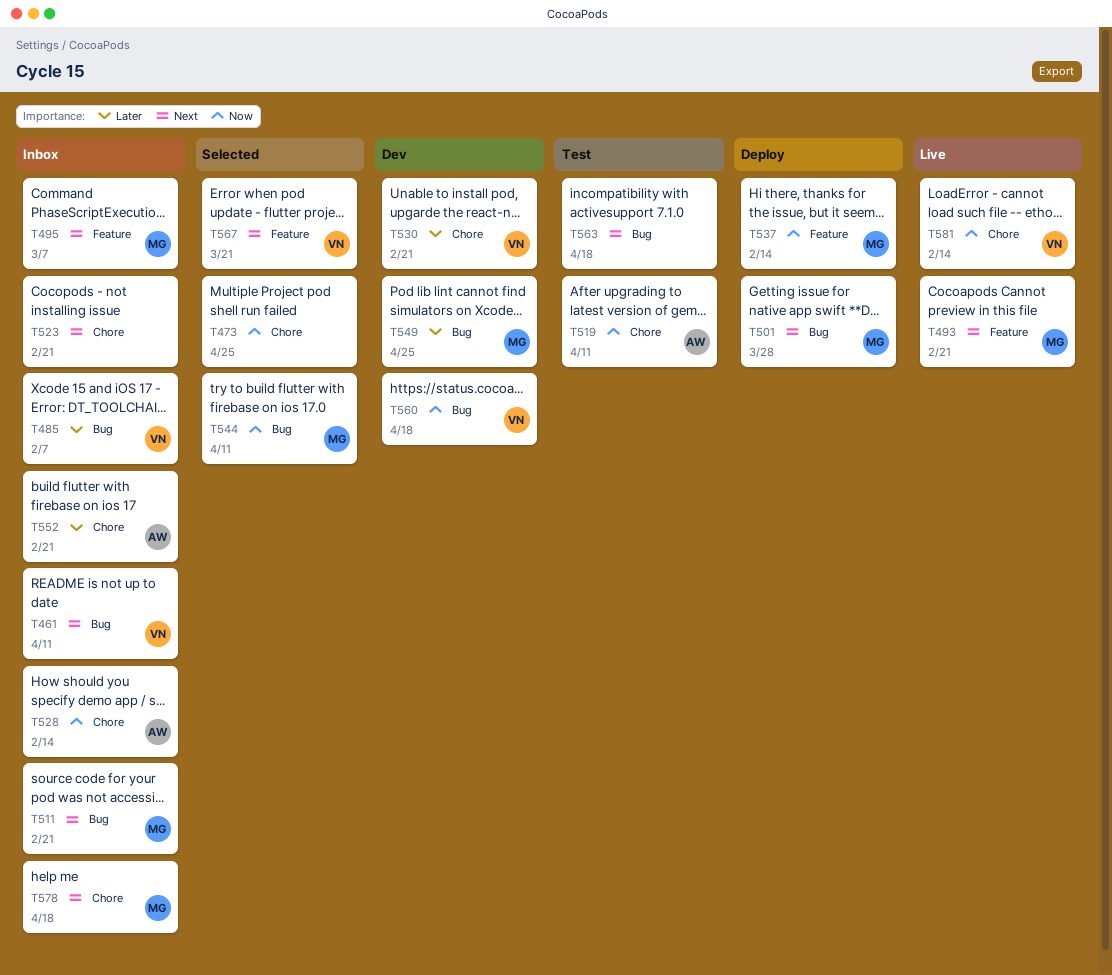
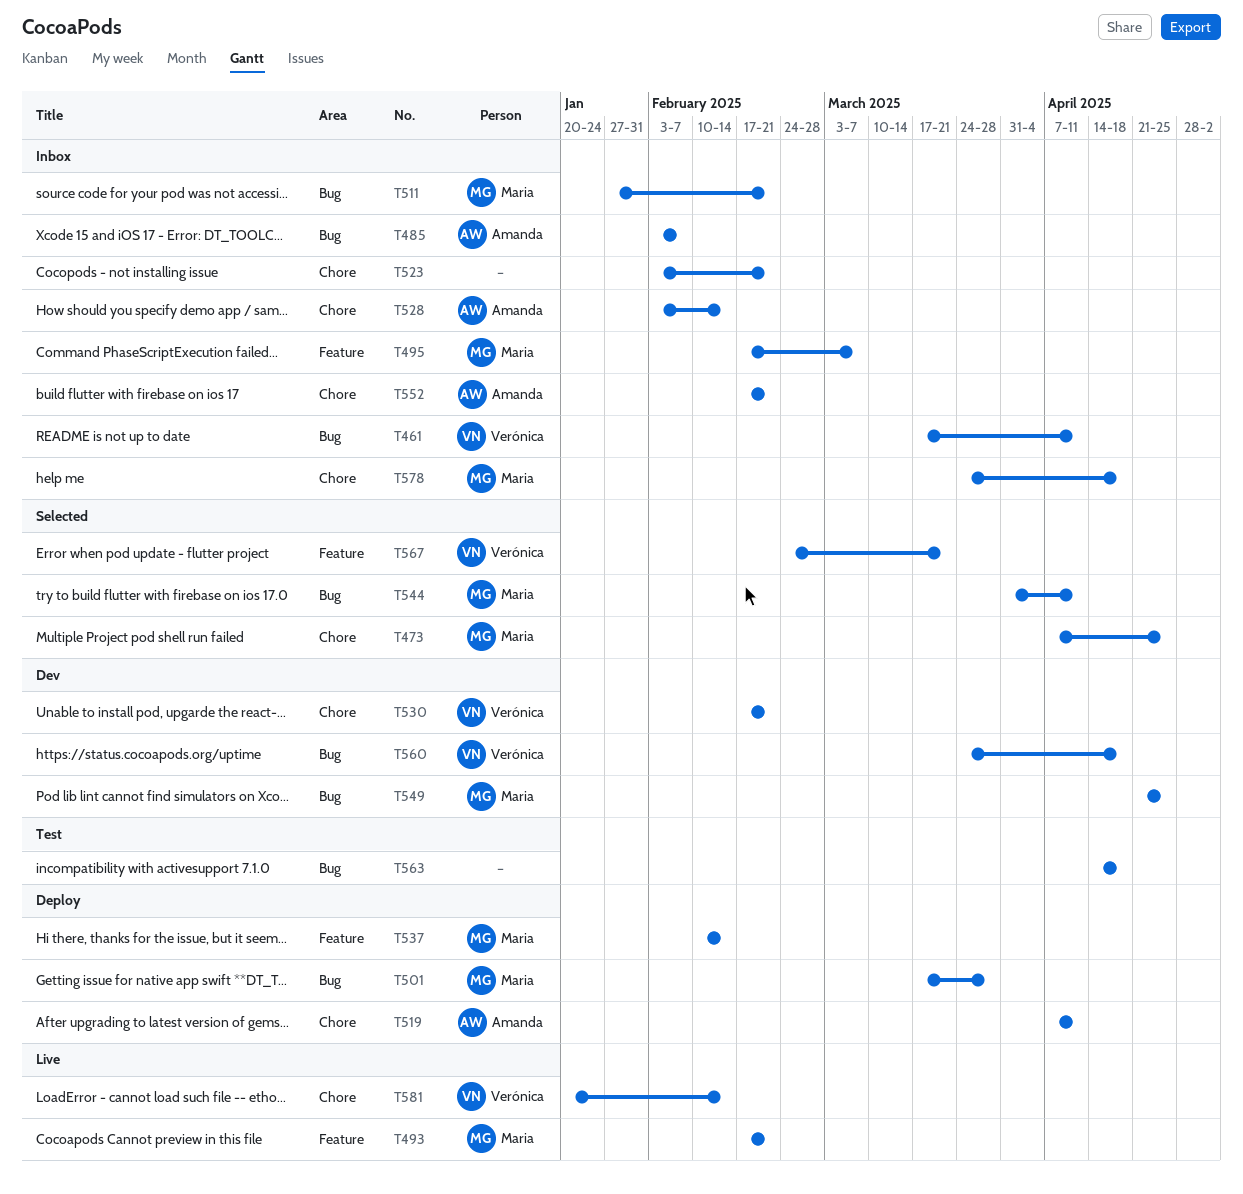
T473, owner: none -> Maria
T485, owner: Verónica -> Amanda
T519, status: Test -> Deploy

